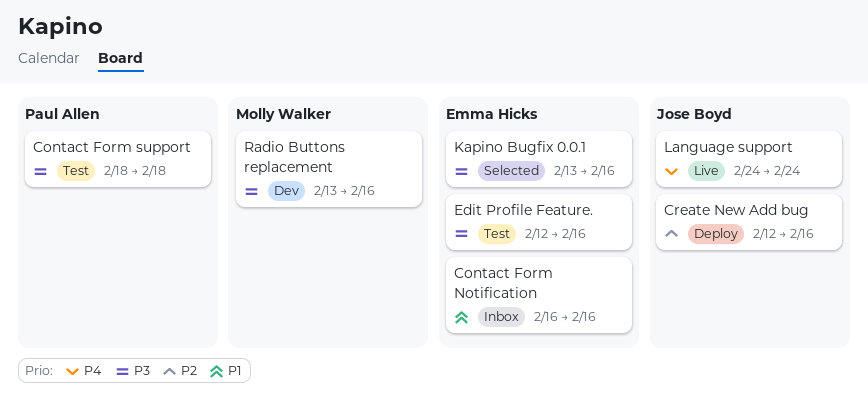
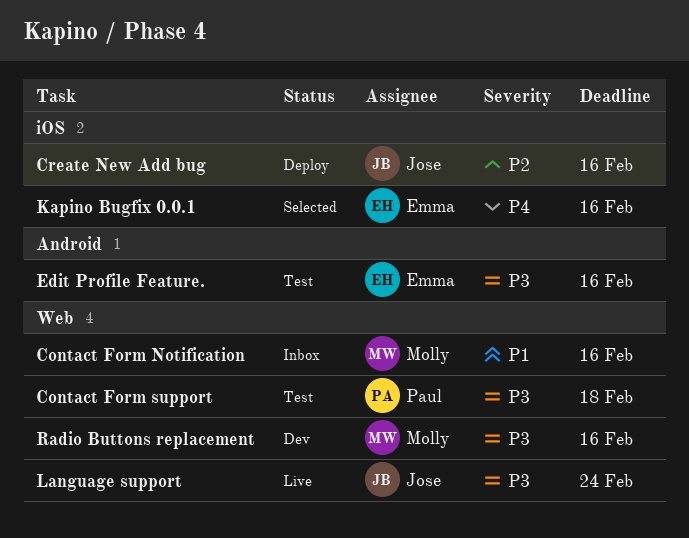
Contact Form Notification, owner: Emma Hicks -> Molly Walker
Kapino Bugfix 0.0.1, priority: P3 -> P4
Language support, priority: P4 -> P3

